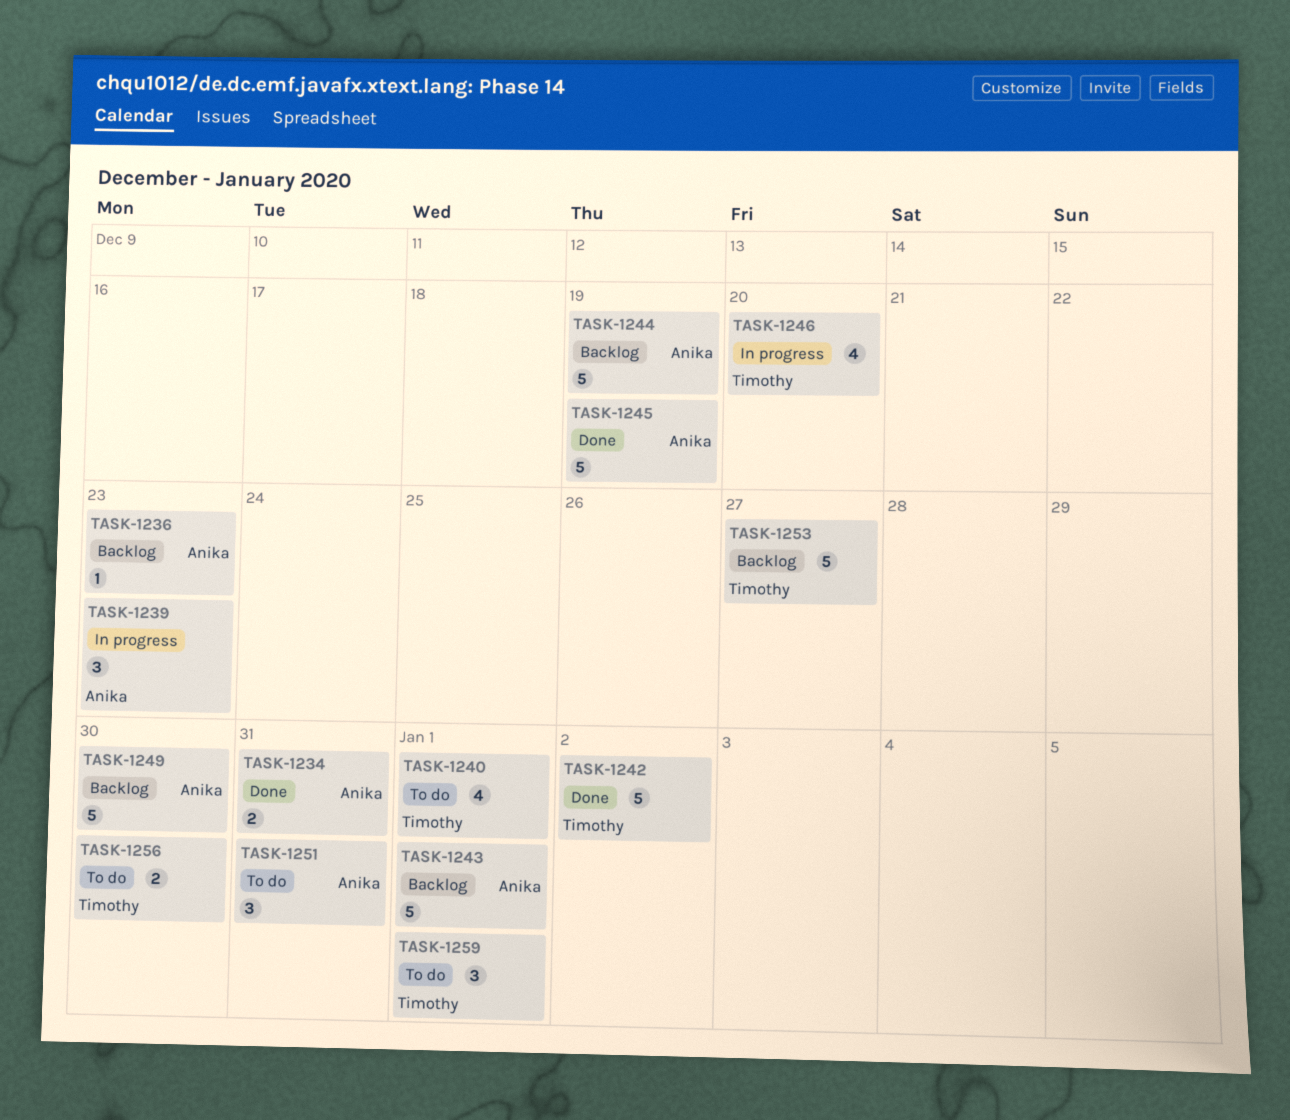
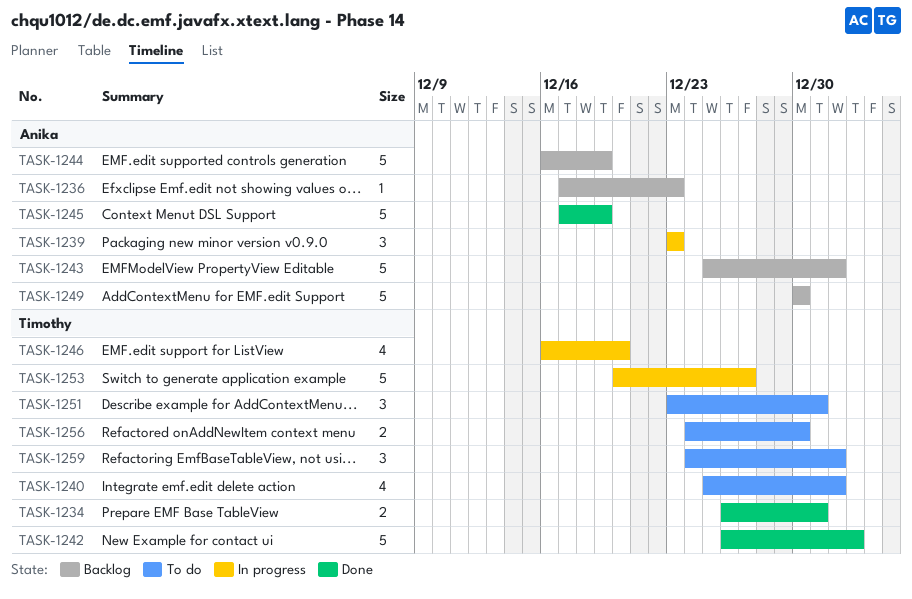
TASK-1234, owner: Anika -> Timothy
TASK-1251, owner: Anika -> Timothy
TASK-1253, status: Backlog -> In progress

